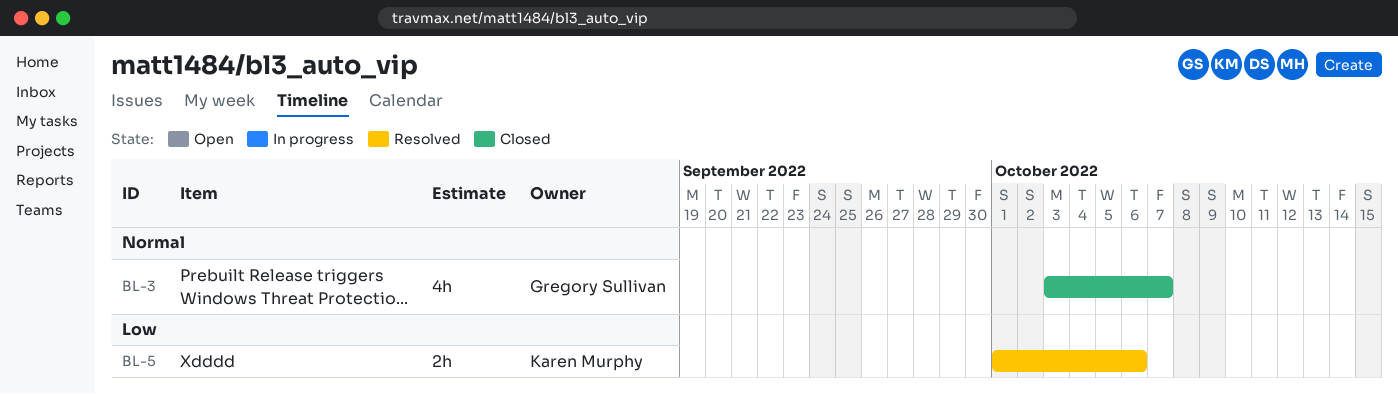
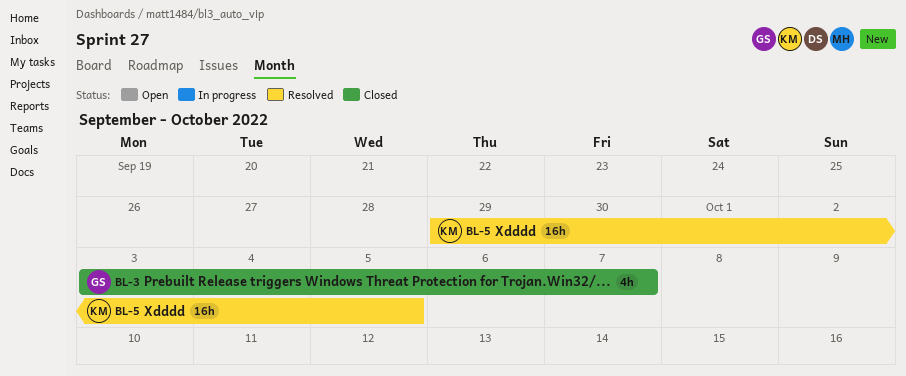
BL-5, estimate: 2h -> 16h
BL-5, start: Oct 1 -> Sep 29
BL-5, due: Oct 6 -> Oct 5

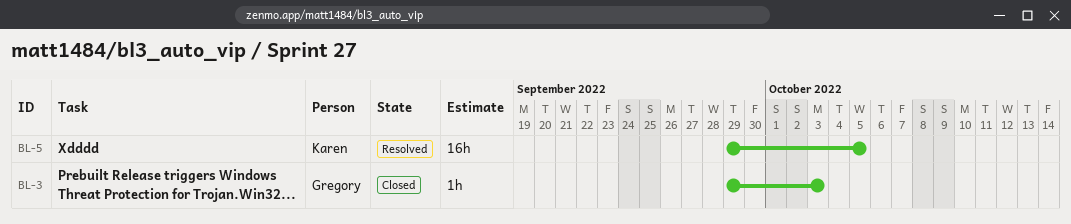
BL-3, estimate: 4h -> 1h
BL-3, start: Oct 3 -> Sep 29
BL-3, due: Oct 7 -> Oct 3

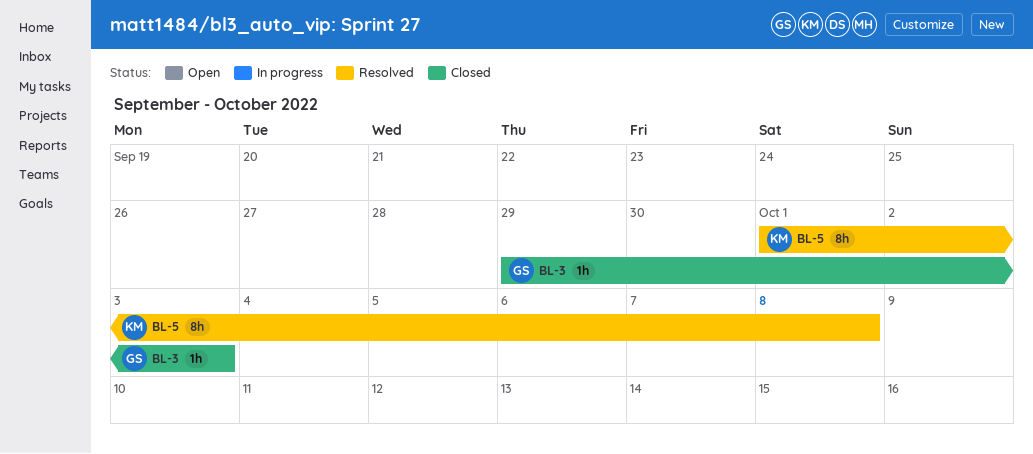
BL-5, estimate: 16h -> 8h
BL-5, start: Sep 29 -> Oct 1
BL-5, due: Oct 5 -> Oct 8

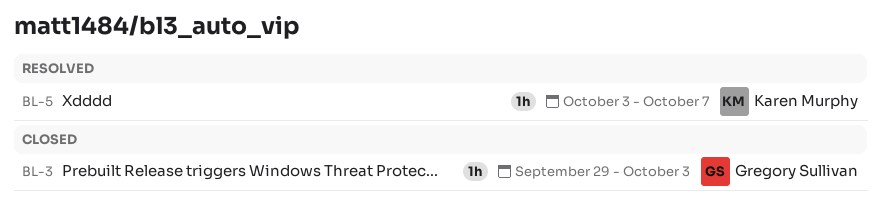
BL-5, estimate: 8h -> 1h
BL-5, start: Oct 1 -> Oct 3
BL-5, due: Oct 8 -> Oct 7

